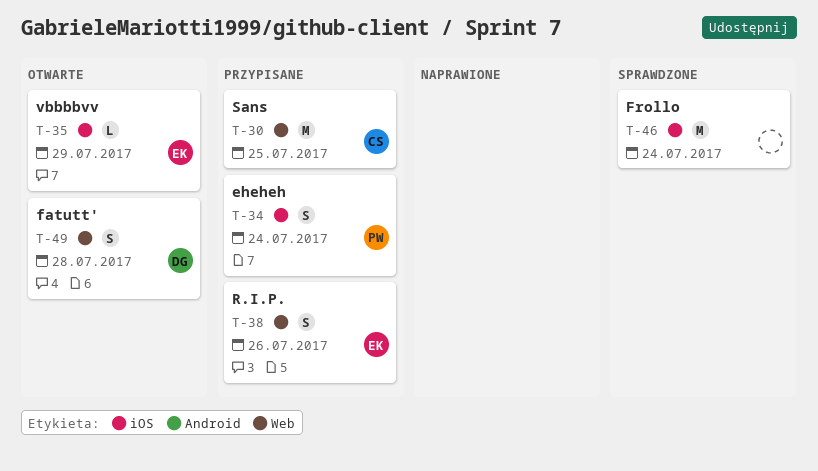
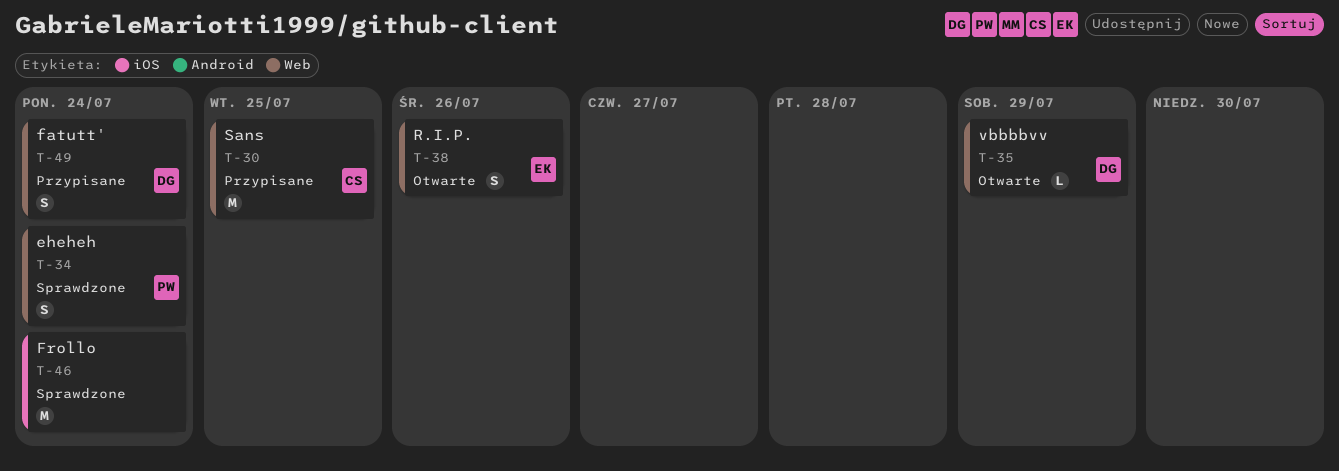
T-34, status: Przypisane -> Sprawdzone
T-34, label: iOS -> Web
T-35, owner: EK -> DG
T-35, label: iOS -> Web
T-38, status: Przypisane -> Otwarte
T-49, status: Otwarte -> Przypisane
T-49, due: Jul 28 -> Jul 24

